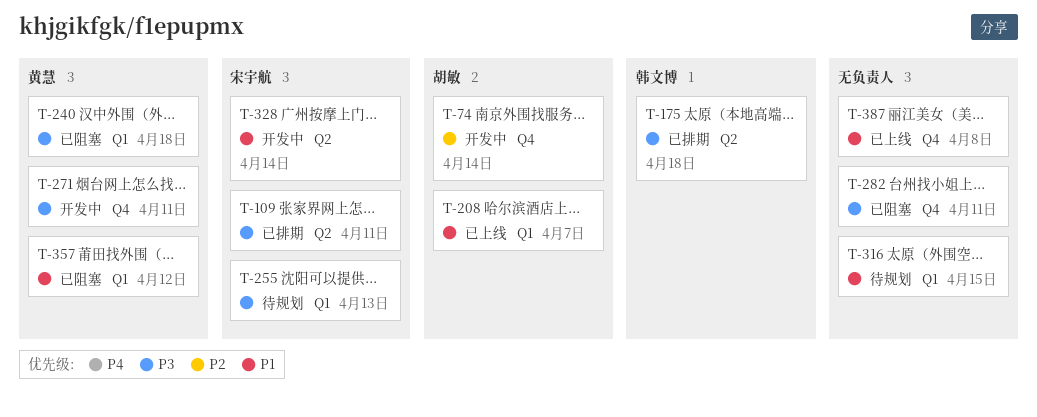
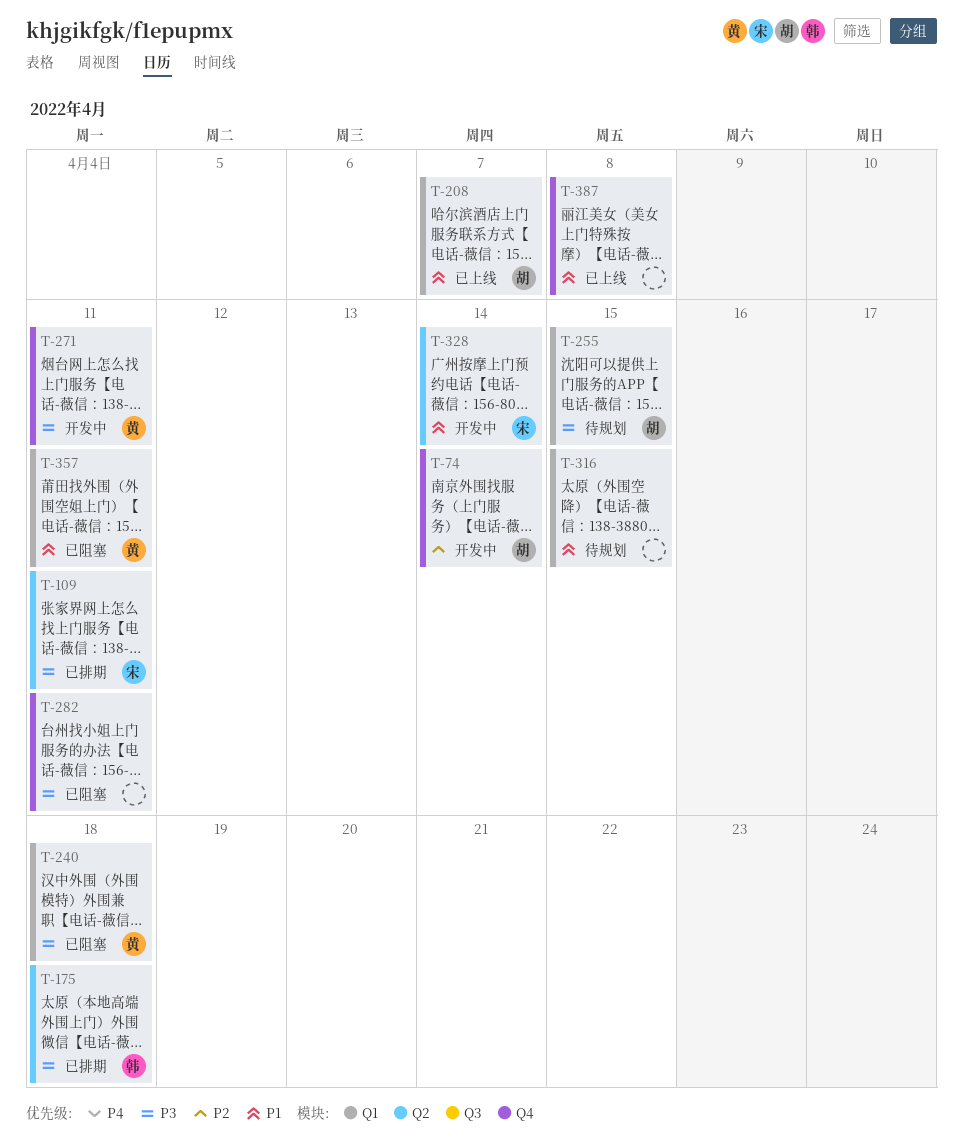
T-255, owner: 宋宇航 -> 胡敏
T-255, due: Apr 13 -> Apr 15
T-357, due: Apr 12 -> Apr 11

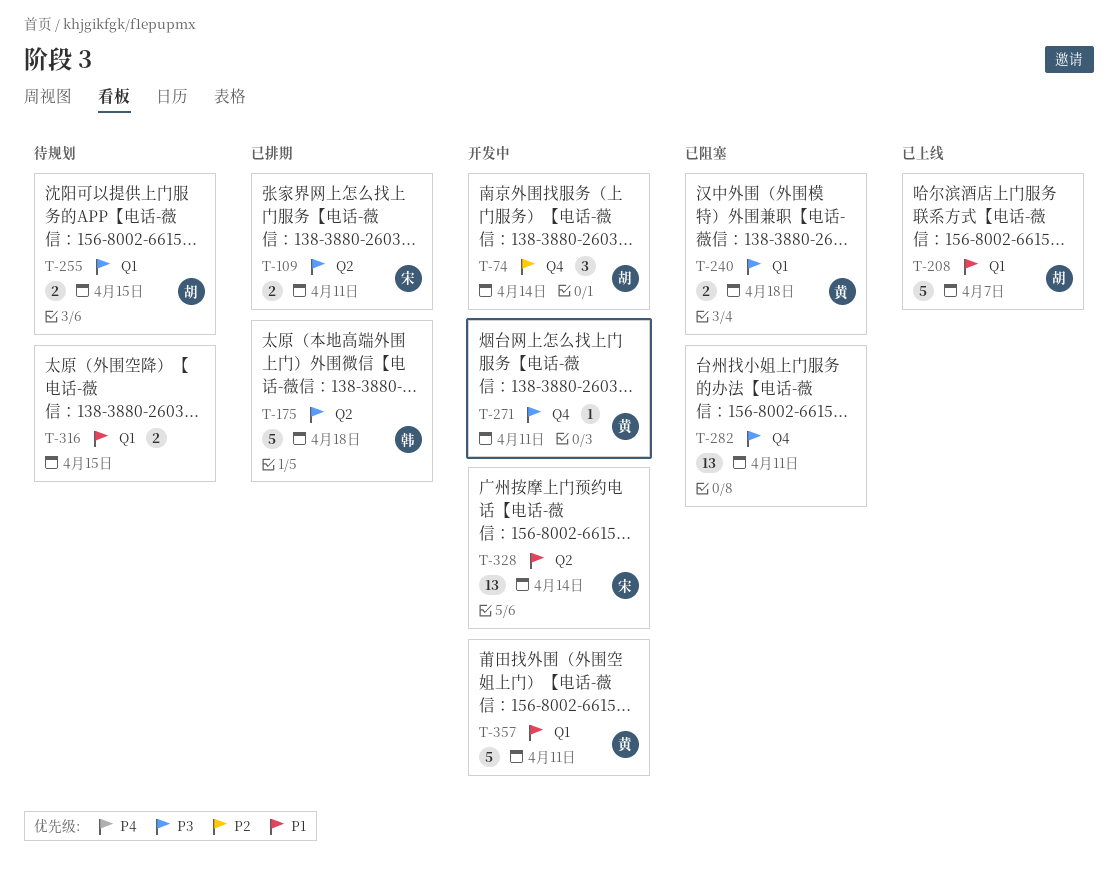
T-357, status: 已阻塞 -> 开发中
T-387: present -> none

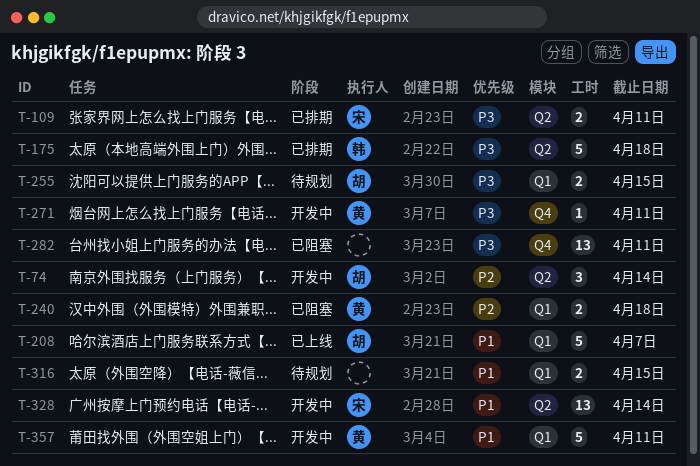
T-74, label: Q4 -> Q2
T-240, priority: P3 -> P2

